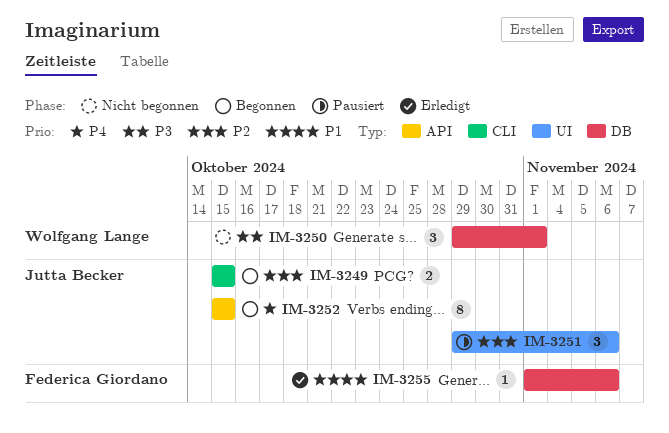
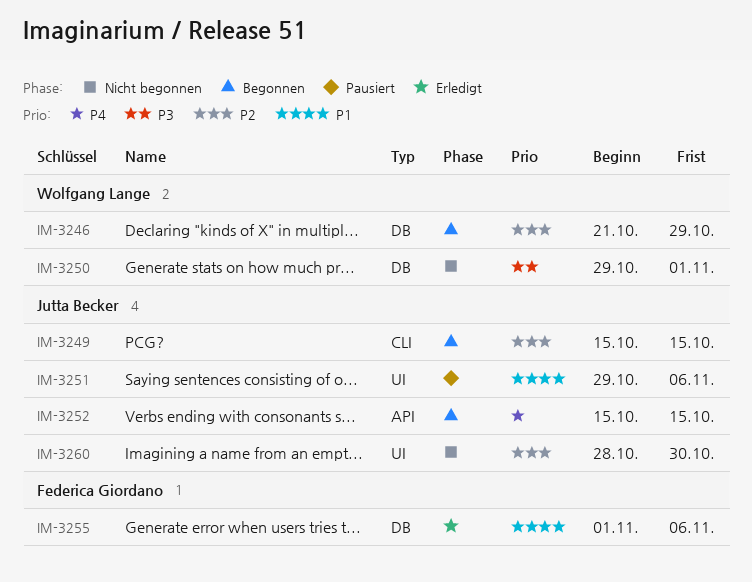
IM-3246: none -> present
IM-3251, priority: P2 -> P1
IM-3260: none -> present

